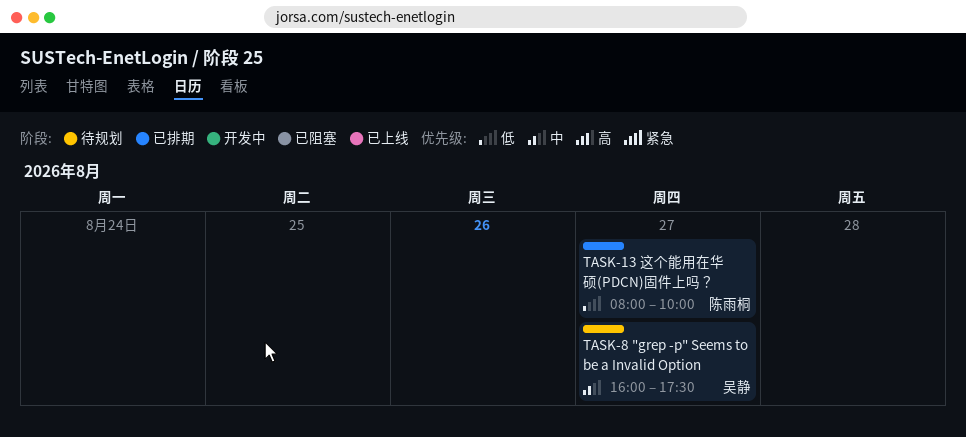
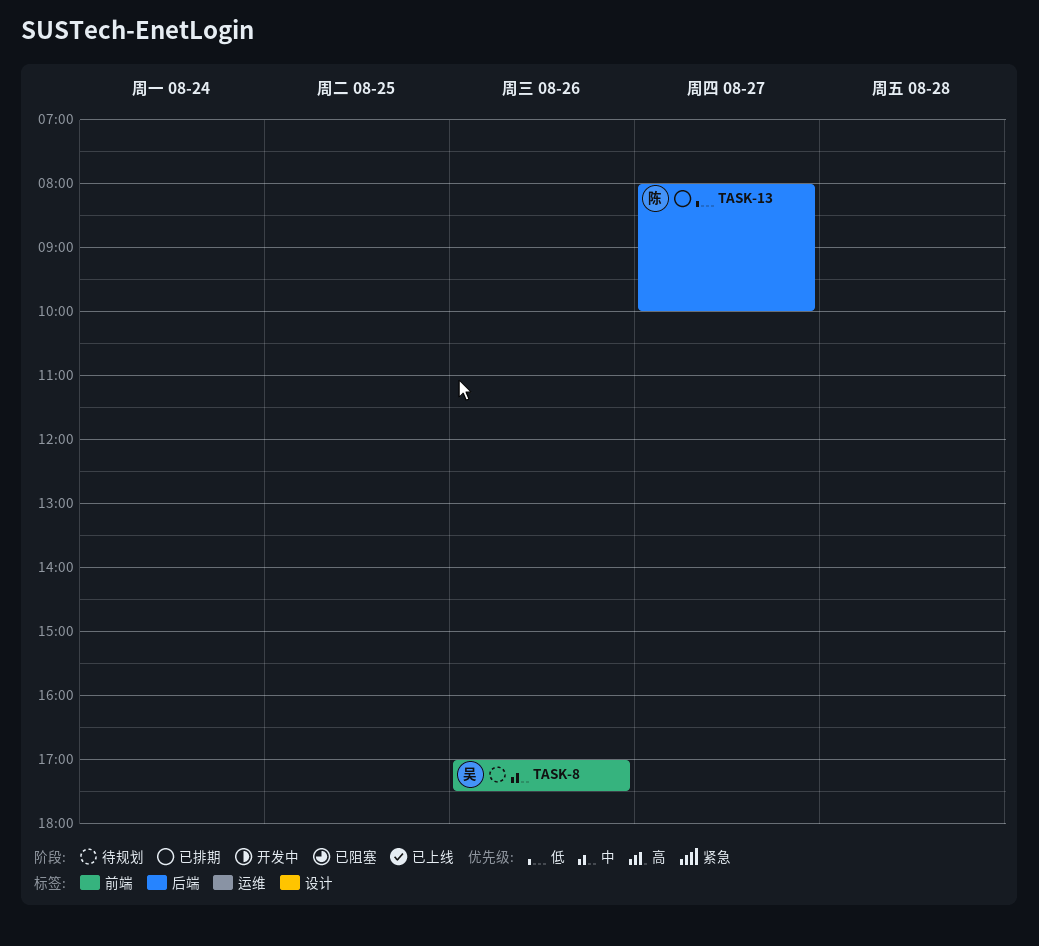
TASK-8, day: Aug 27 -> Aug 26
TASK-8, begins: 16:00 -> 17:00

